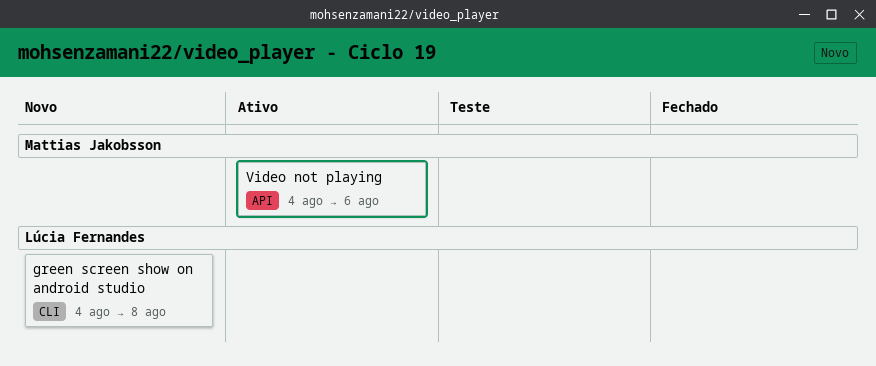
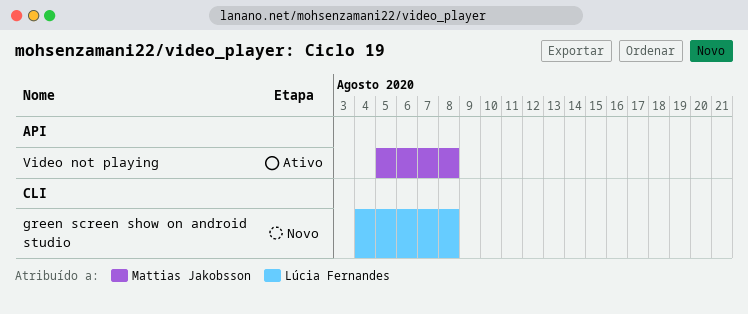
Video not playing, start: Aug 4 -> Aug 5
Video not playing, due: Aug 6 -> Aug 8

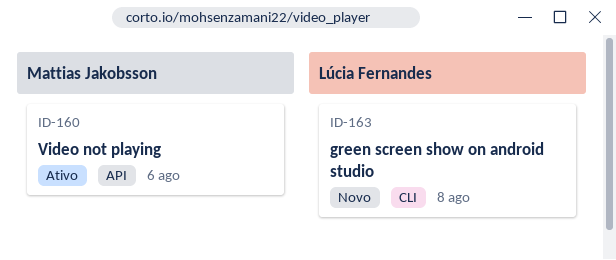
Video not playing, due: Aug 8 -> Aug 6

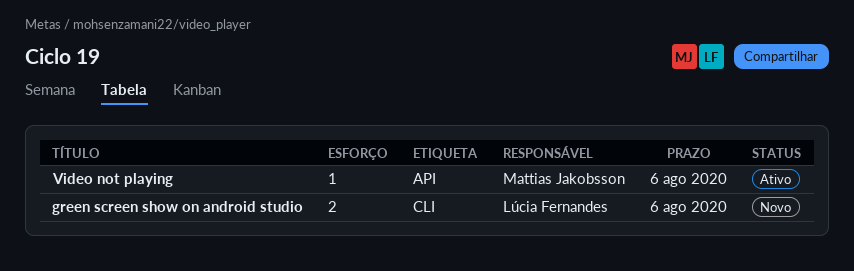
green screen show on android studio, due: Aug 8 -> Aug 6

